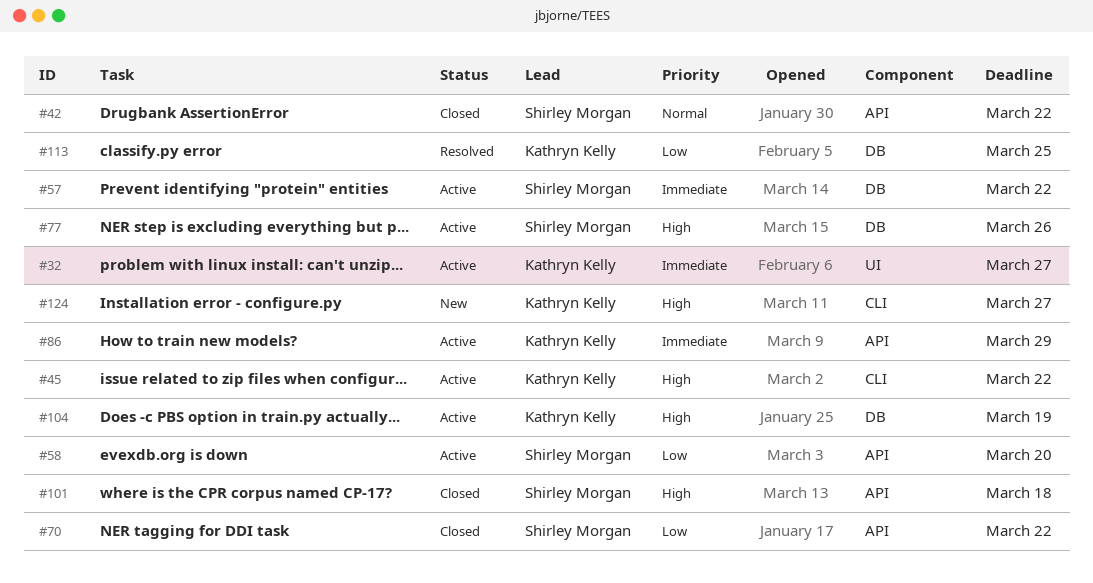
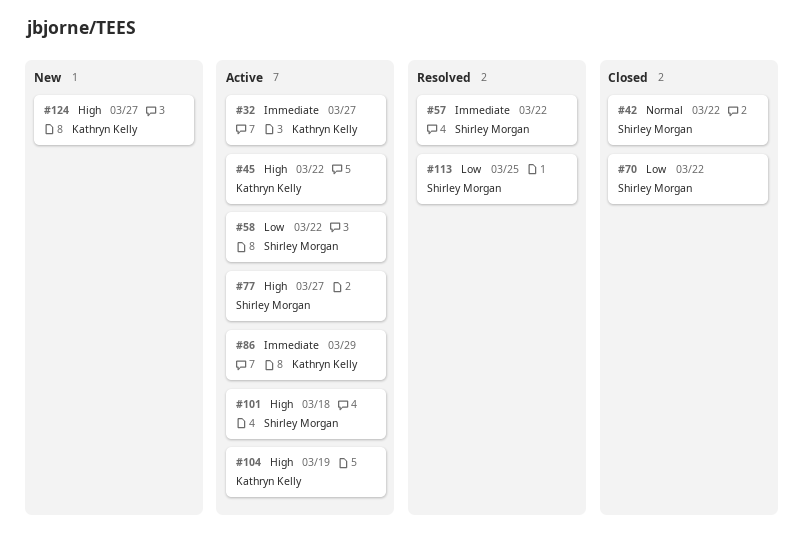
#57, status: Active -> Resolved
#58, due: Mar 20 -> Mar 22
#77, due: Mar 26 -> Mar 27
#101, status: Closed -> Active
#113, owner: Kathryn Kelly -> Shirley Morgan

